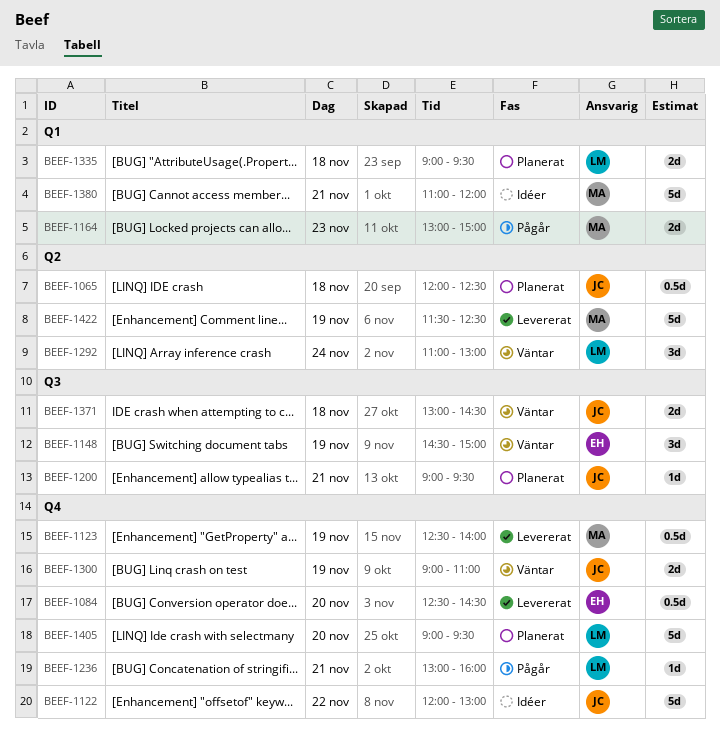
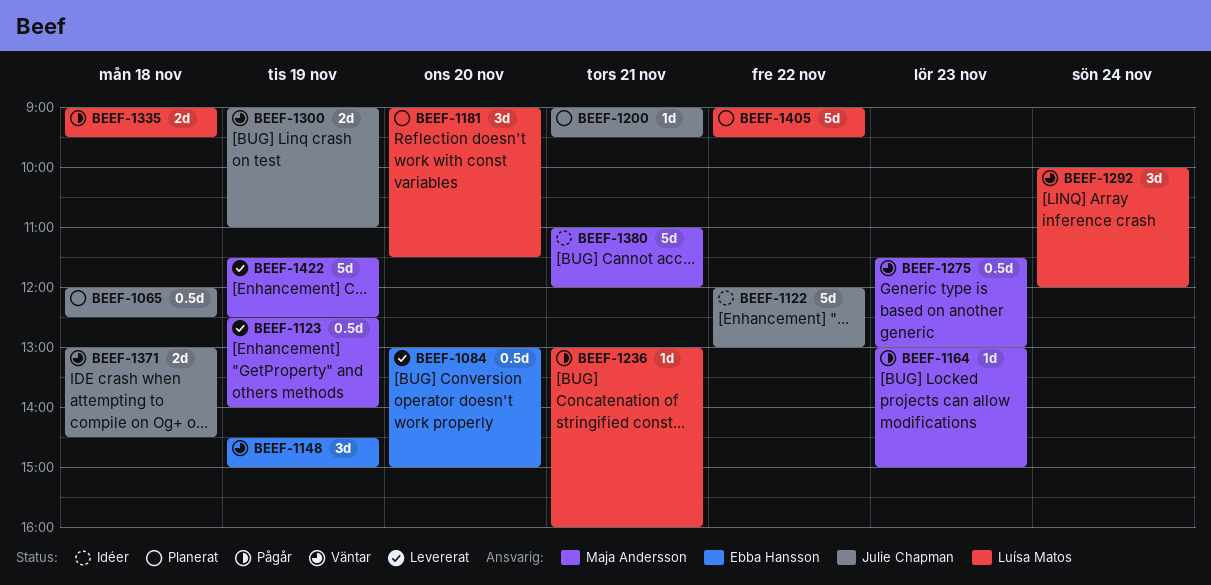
BEEF-1084, begins: 12:30 -> 13:00
BEEF-1084, ends: 14:30 -> 15:00
BEEF-1164, estimate: 2d -> 1d
BEEF-1181: none -> present
BEEF-1275: none -> present
BEEF-1292, begins: 11:00 -> 10:00
BEEF-1292, ends: 13:00 -> 12:00
BEEF-1335, status: Planerat -> Pågår
BEEF-1405, day: Nov 20 -> Nov 22

